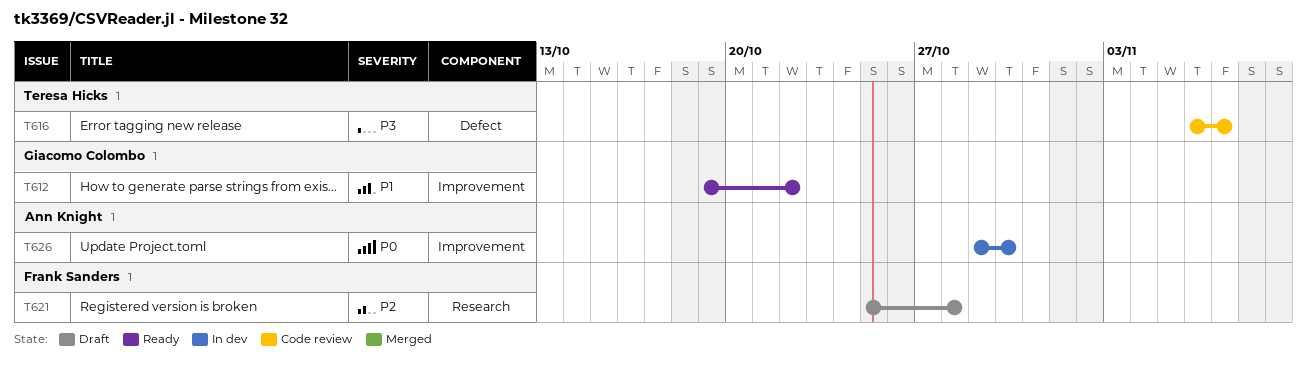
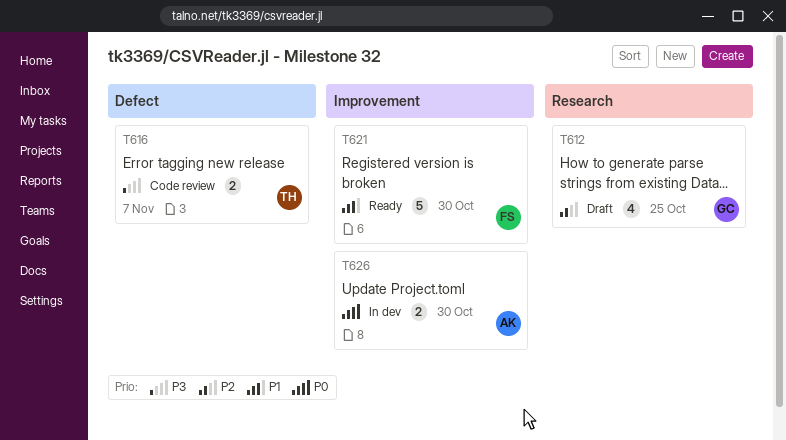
T612, status: Ready -> Draft
T612, priority: P1 -> P2
T612, label: Improvement -> Research
T612, due: Oct 22 -> Oct 25
T621, status: Draft -> Ready
T621, priority: P2 -> P1
T621, label: Research -> Improvement
T621, due: Oct 28 -> Oct 30

